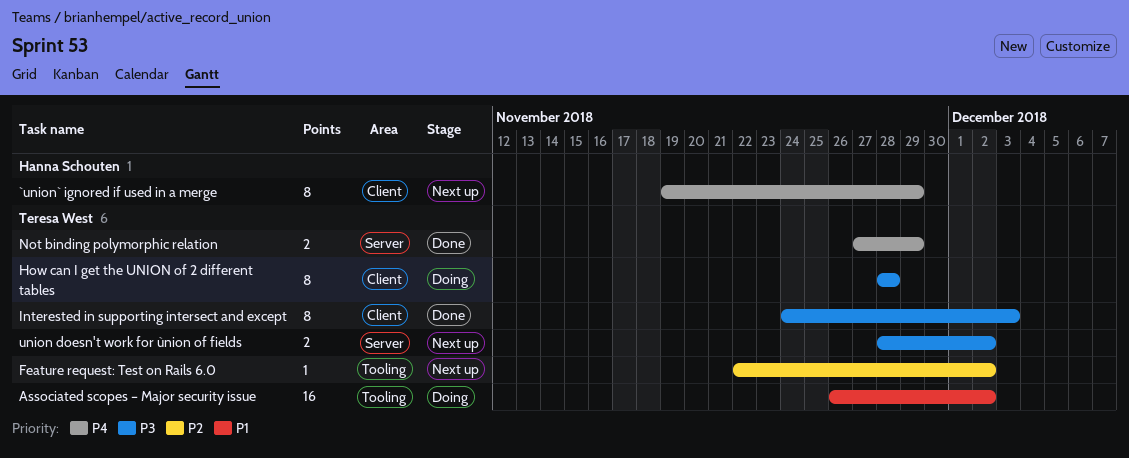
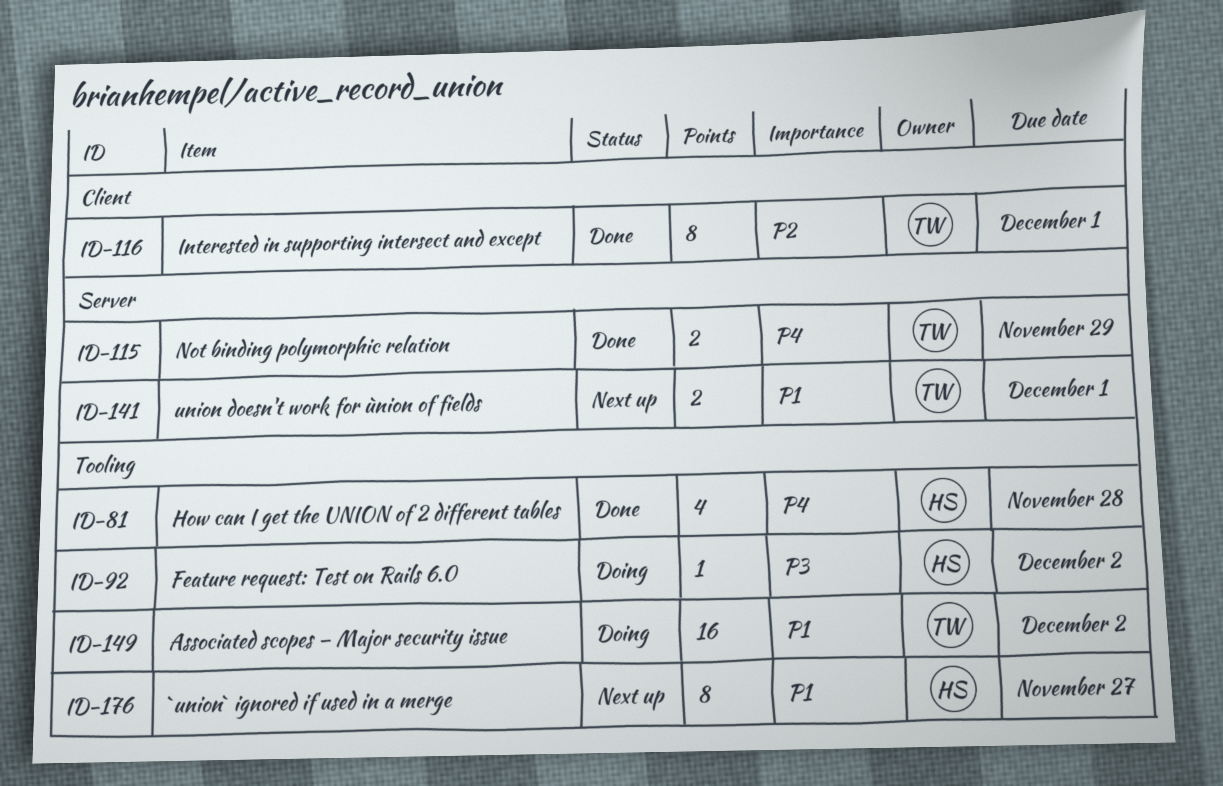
`union` ignored if used in a merge, priority: P4 -> P1
`union` ignored if used in a merge, label: Client -> Tooling
`union` ignored if used in a merge, due: Nov 29 -> Nov 27
Feature request: Test on Rails 6.0, status: Next up -> Doing
Feature request: Test on Rails 6.0, owner: Teresa West -> Hanna Schouten
Feature request: Test on Rails 6.0, priority: P2 -> P3
How can I get the UNION of 2 different tables, status: Doing -> Done
How can I get the UNION of 2 different tables, owner: Teresa West -> Hanna Schouten
How can I get the UNION of 2 different tables, priority: P3 -> P4
How can I get the UNION of 2 different tables, label: Client -> Tooling
How can I get the UNION of 2 different tables, estimate: 8 -> 4
Interested in supporting intersect and except, priority: P3 -> P2
Interested in supporting intersect and except, due: Dec 3 -> Dec 1
union doesn't work for ùnion of fields, priority: P3 -> P1
union doesn't work for ùnion of fields, due: Dec 2 -> Dec 1

